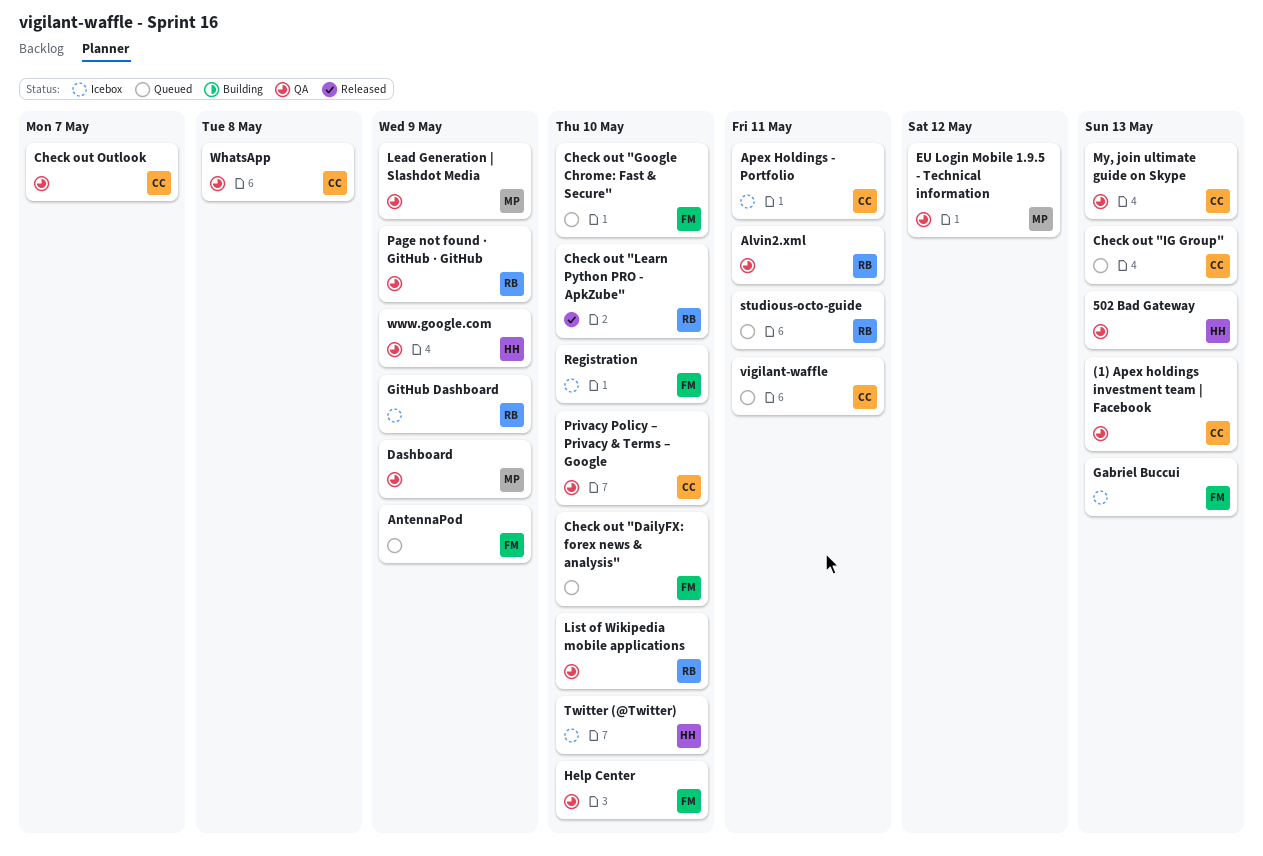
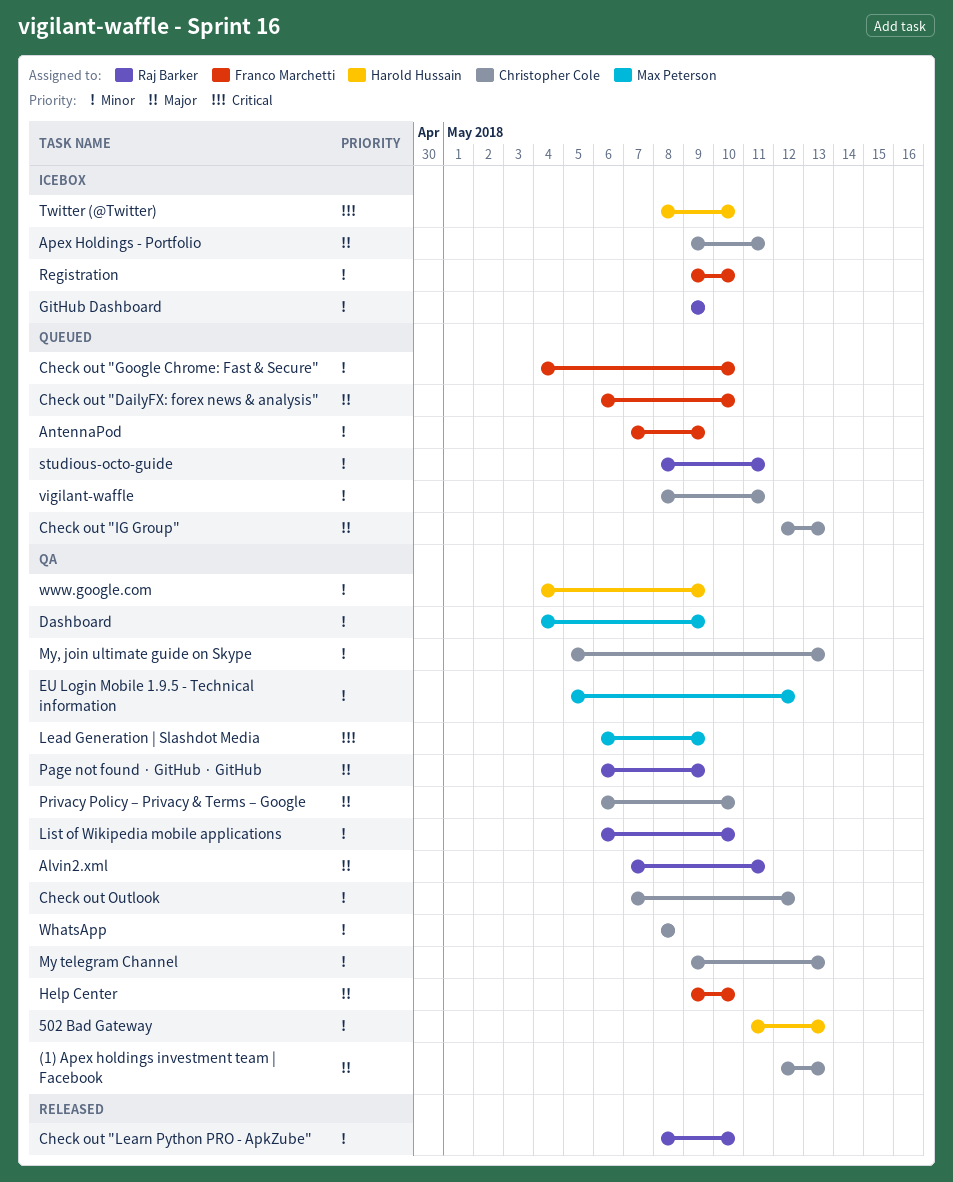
Check out Outlook, due: May 7 -> May 12
Gabriel Buccui: present -> none
My telegram Channel: none -> present

